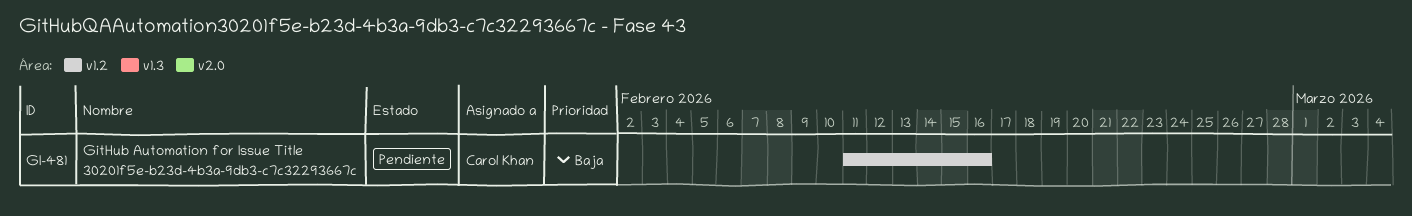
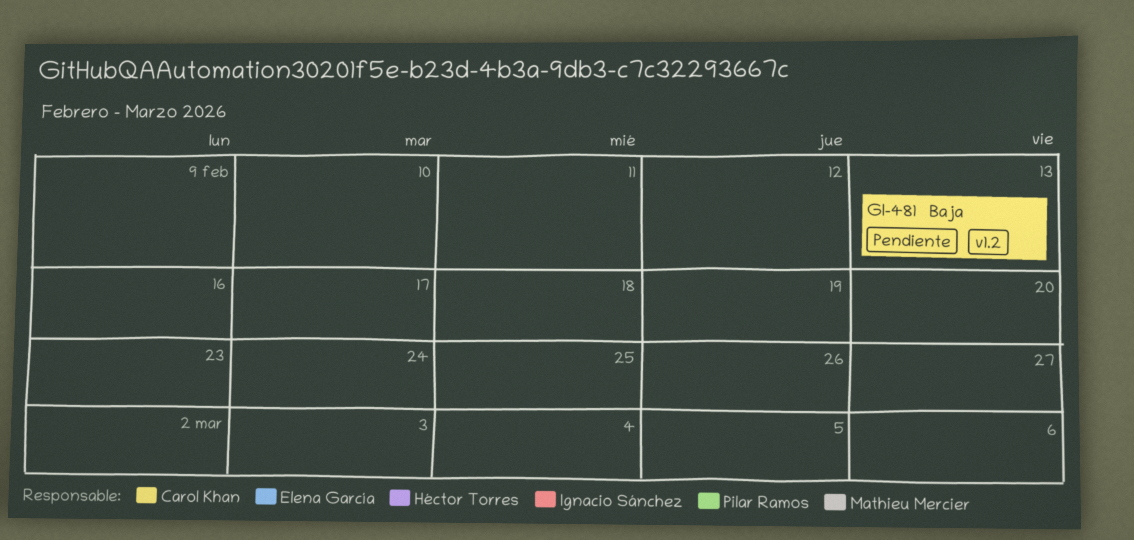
GI-481, due: Feb 16 -> Feb 13

